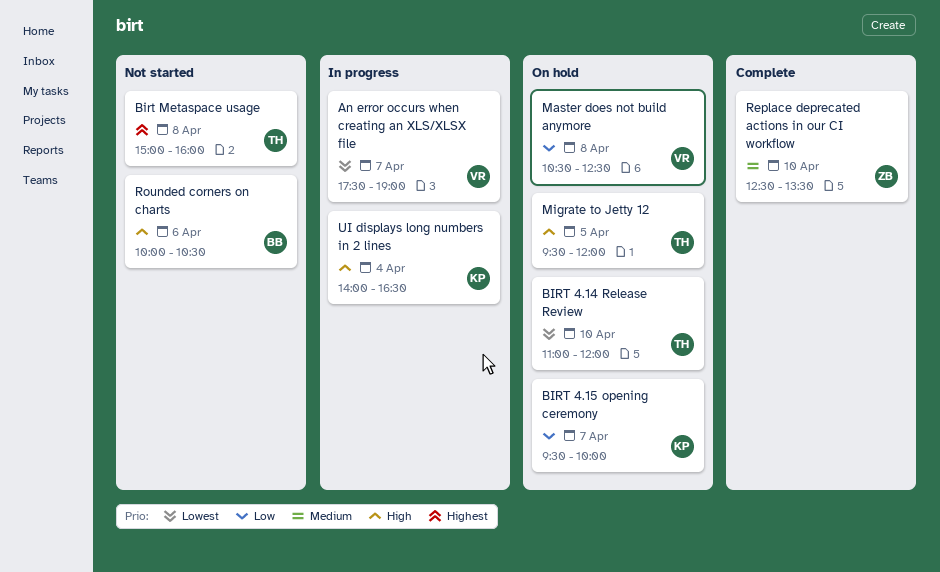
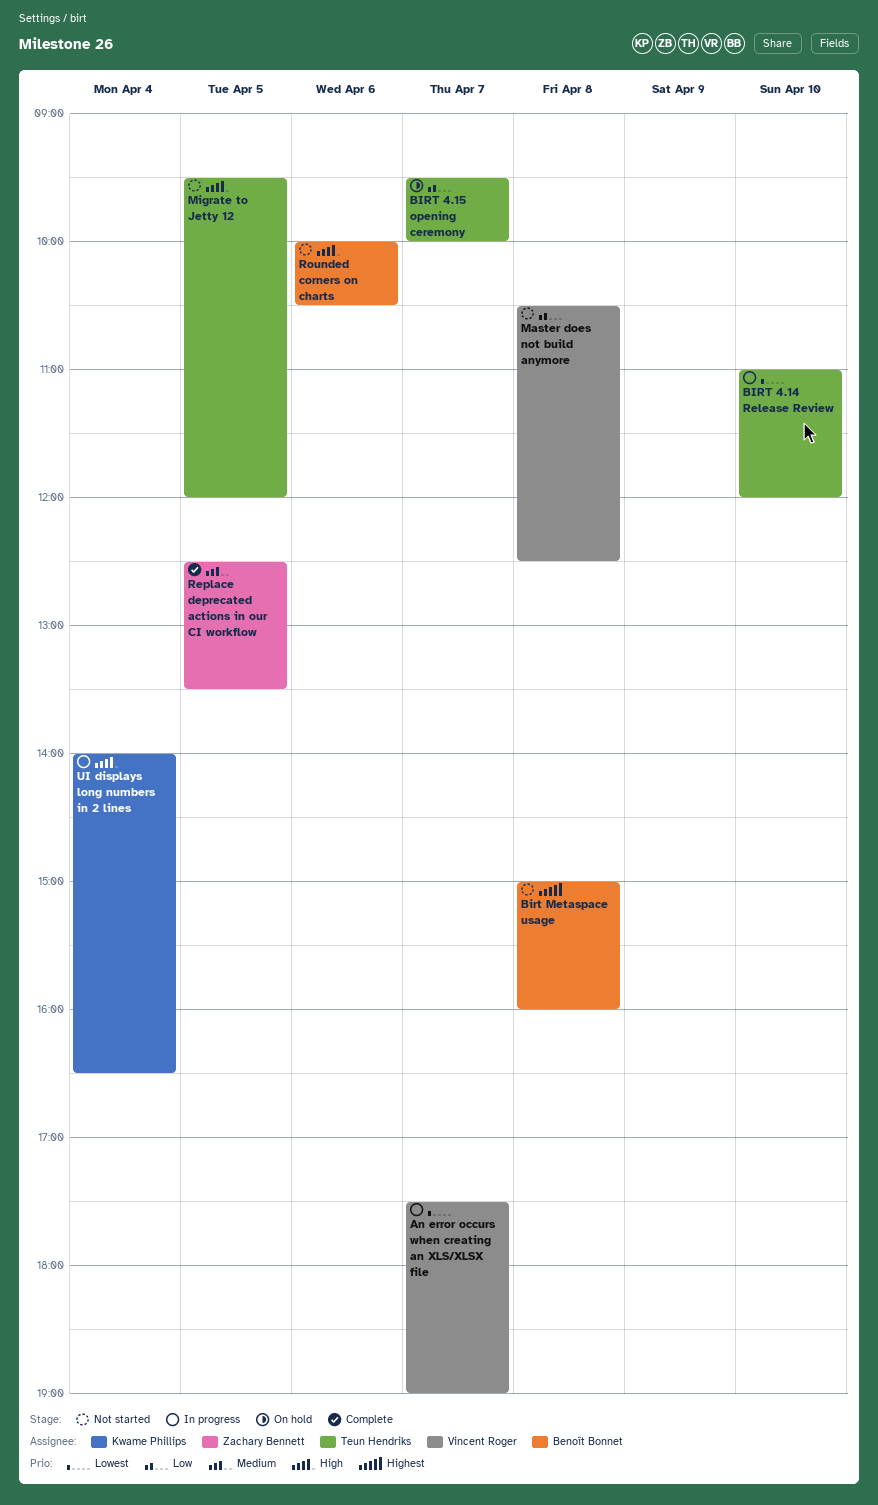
BIRT 4.14 Release Review, status: On hold -> In progress
BIRT 4.15 opening ceremony, owner: Kwame Phillips -> Teun Hendriks
Birt Metaspace usage, owner: Teun Hendriks -> Benoît Bonnet
Master does not build anymore, status: On hold -> Not started
Migrate to Jetty 12, status: On hold -> Not started
Replace deprecated actions in our CI workflow, day: Apr 10 -> Apr 5

